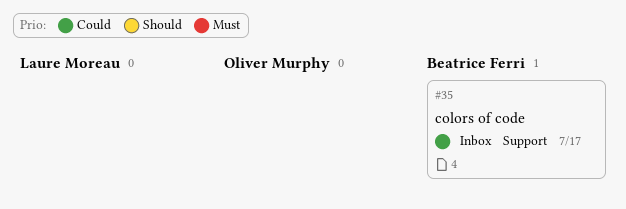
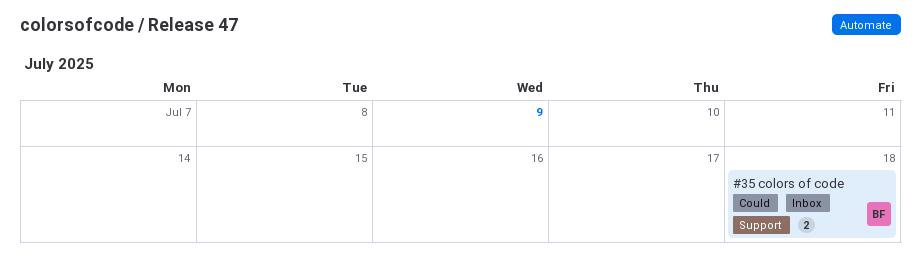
#35, due: Jul 17 -> Jul 18

